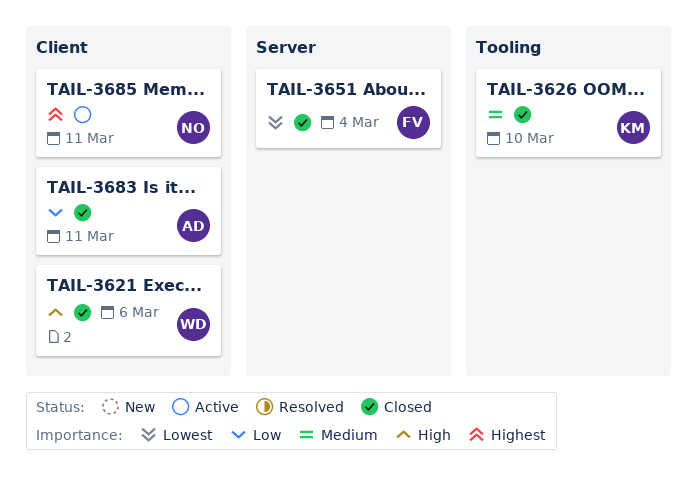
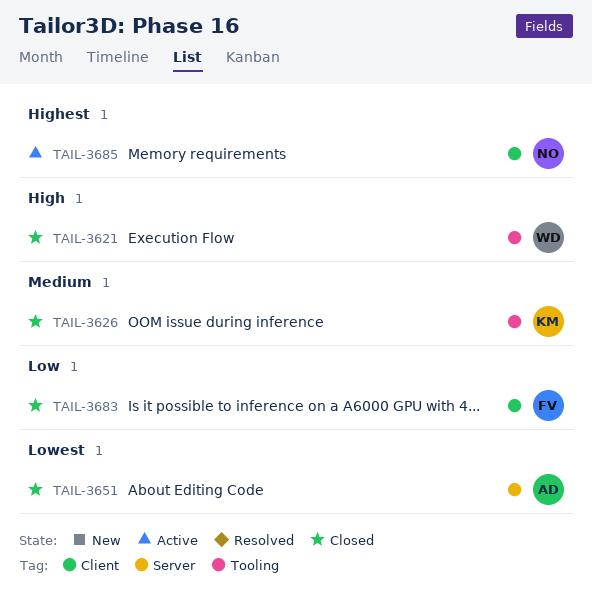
TAIL-3621, label: Client -> Tooling
TAIL-3651, owner: FV -> AD
TAIL-3683, owner: AD -> FV

